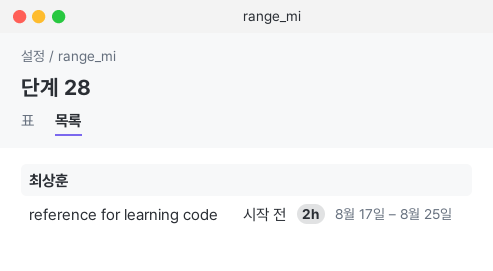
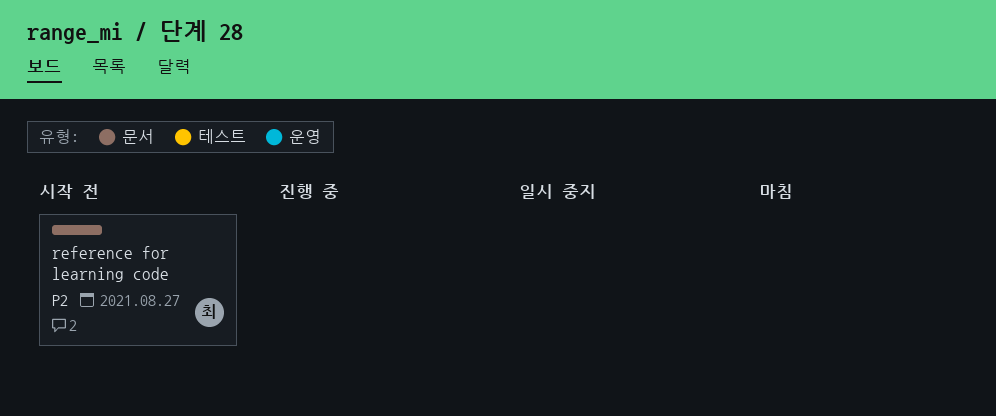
reference for learning code, due: Aug 25 -> Aug 27

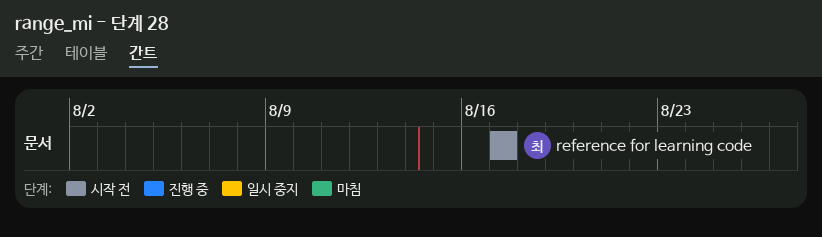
reference for learning code, due: Aug 27 -> Aug 17

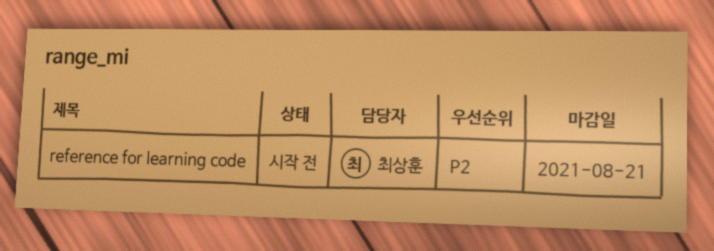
reference for learning code, due: Aug 17 -> Aug 21

